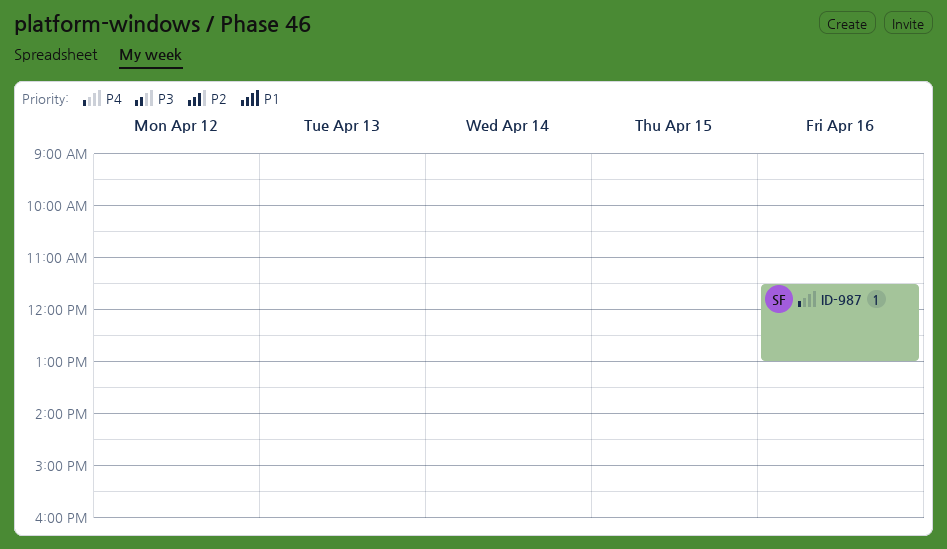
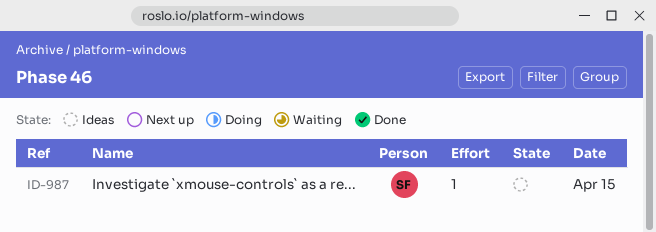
ID-987, day: Apr 16 -> Apr 15

